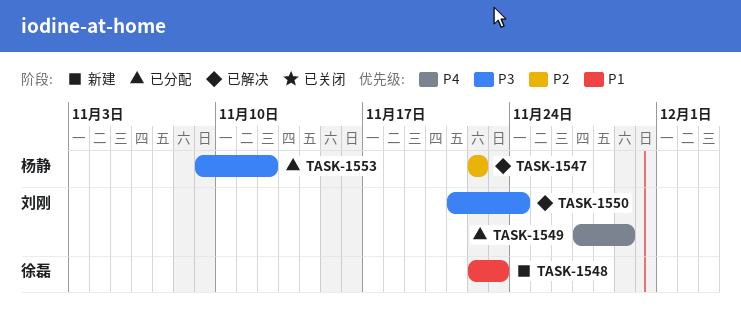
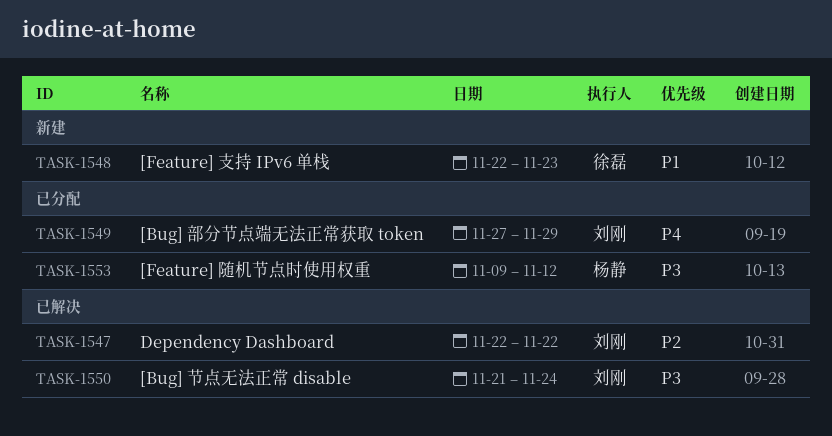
TASK-1547, owner: 杨静 -> 刘刚

